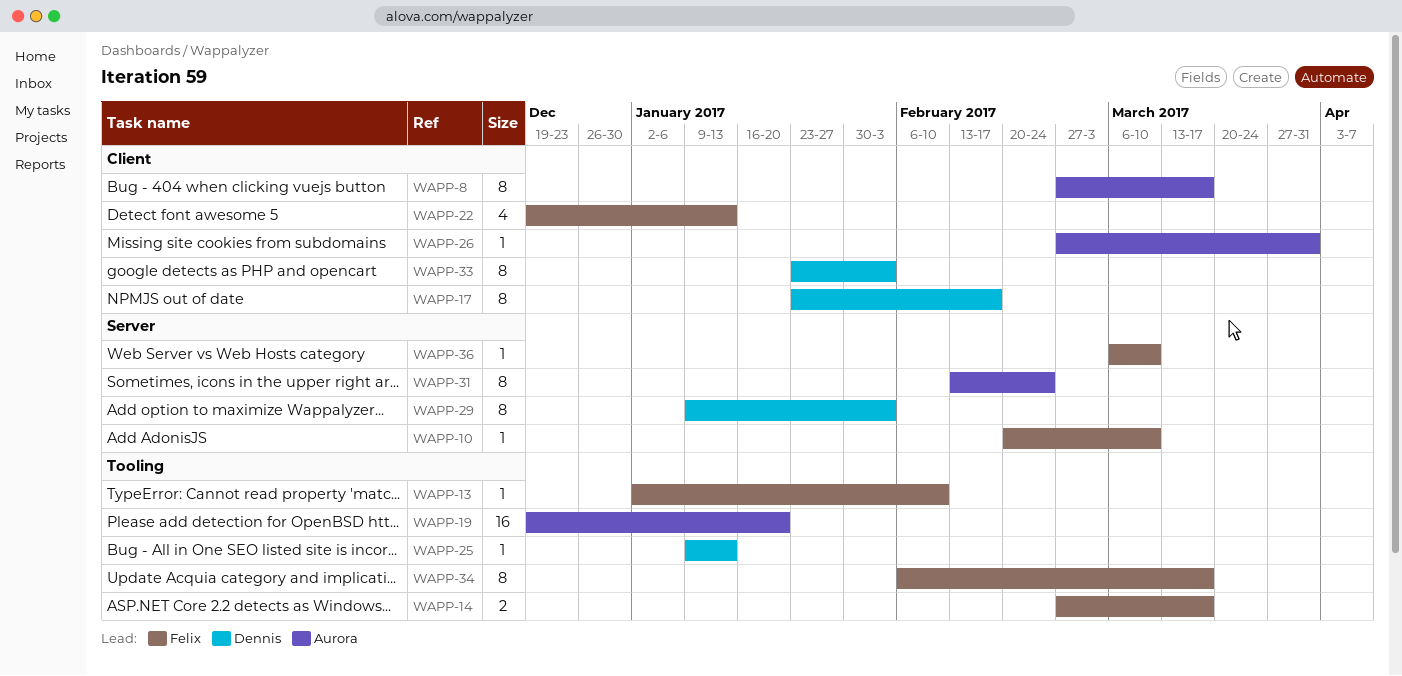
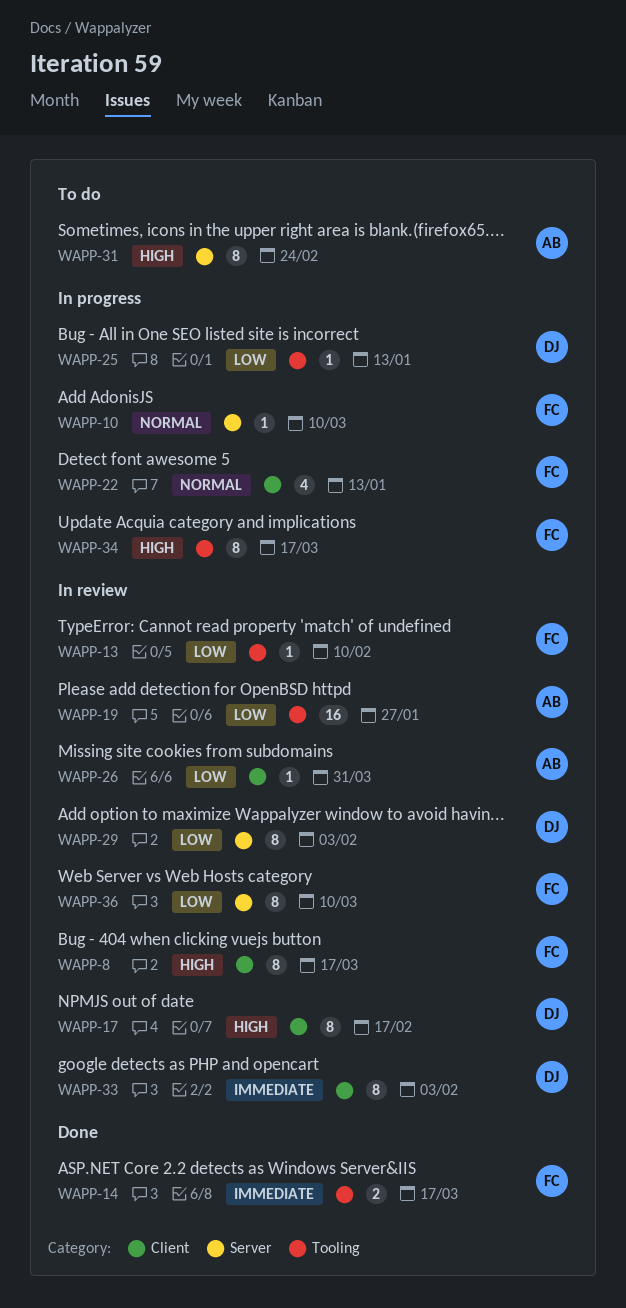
WAPP-8, owner: Aurora -> Felix
WAPP-19, due: Jan 20 -> Jan 27
WAPP-36, estimate: 1 -> 8

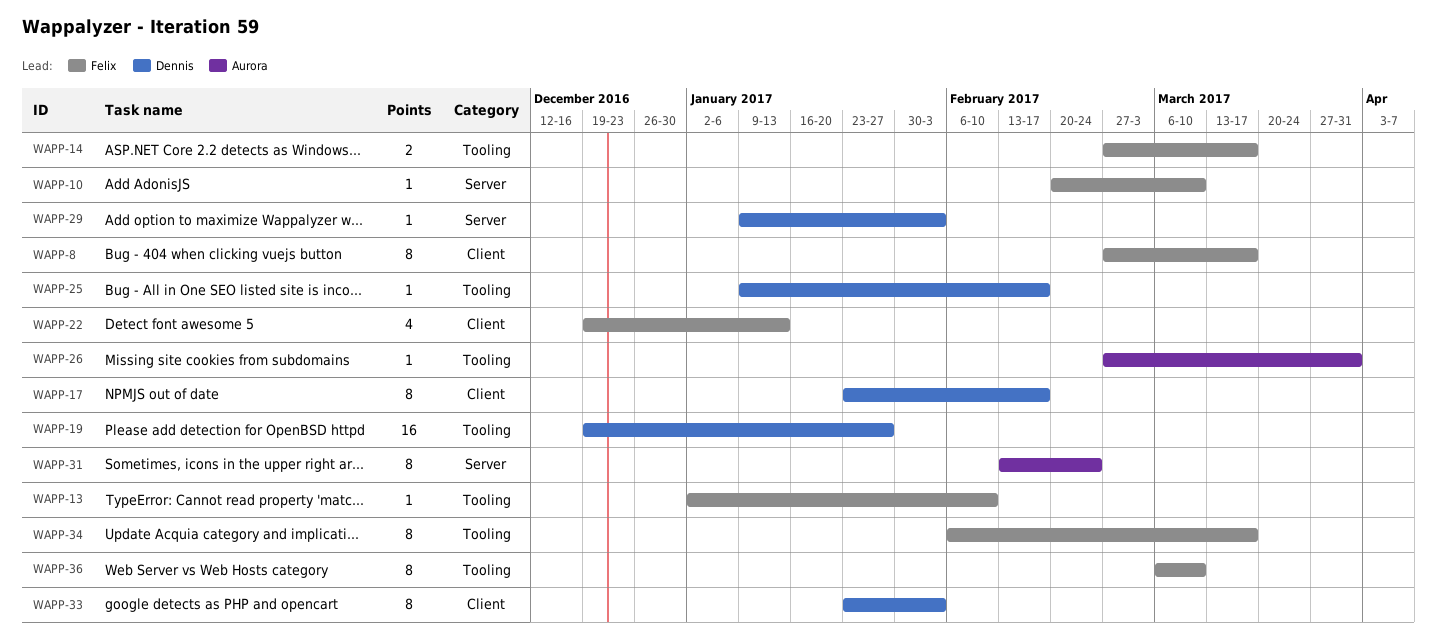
WAPP-19, owner: Aurora -> Dennis
WAPP-25, due: Jan 13 -> Feb 17
WAPP-26, label: Client -> Tooling
WAPP-29, estimate: 8 -> 1
WAPP-36, label: Server -> Tooling

